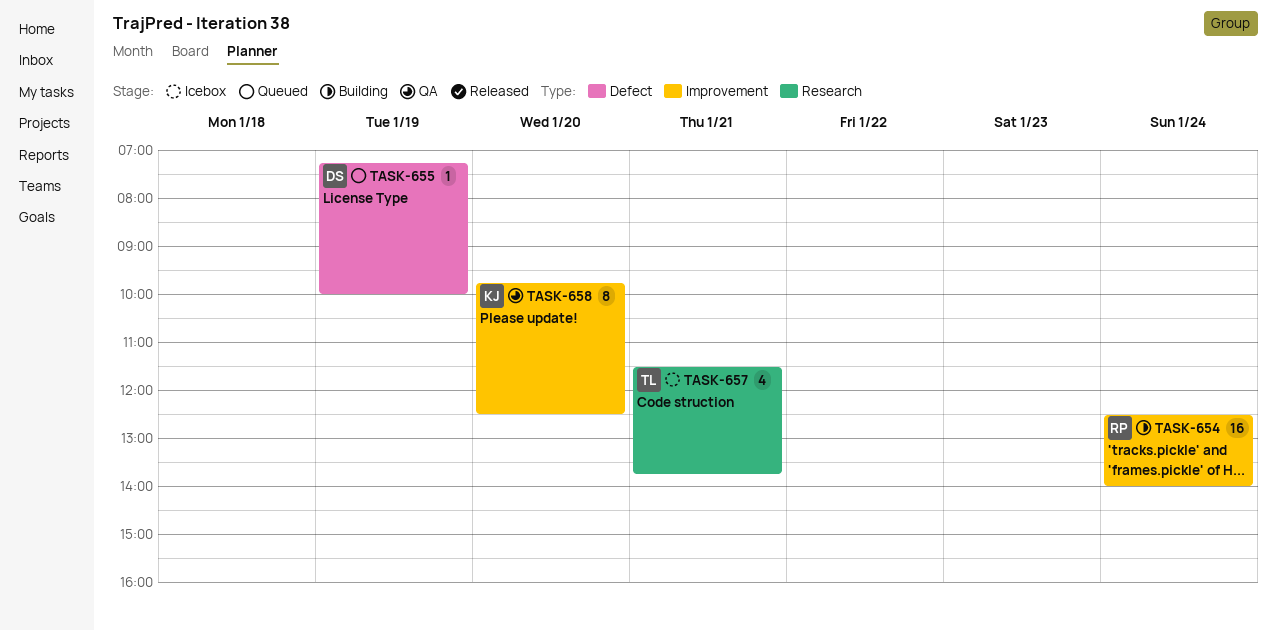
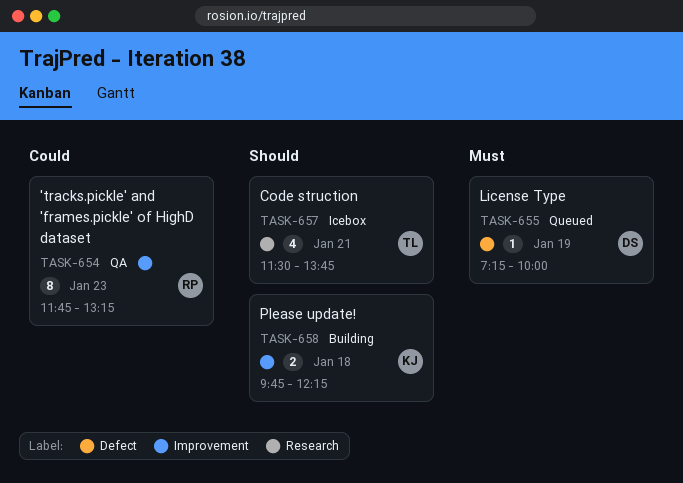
TASK-654, status: Building -> QA
TASK-654, estimate: 16 -> 8
TASK-654, day: Jan 24 -> Jan 23
TASK-654, begins: 12:30 -> 11:45
TASK-654, ends: 14:00 -> 13:15
TASK-658, status: QA -> Building
TASK-658, estimate: 8 -> 2
TASK-658, day: Jan 20 -> Jan 18
TASK-658, ends: 12:30 -> 12:15

